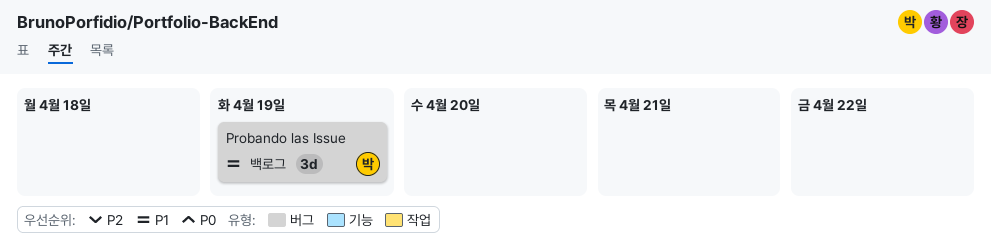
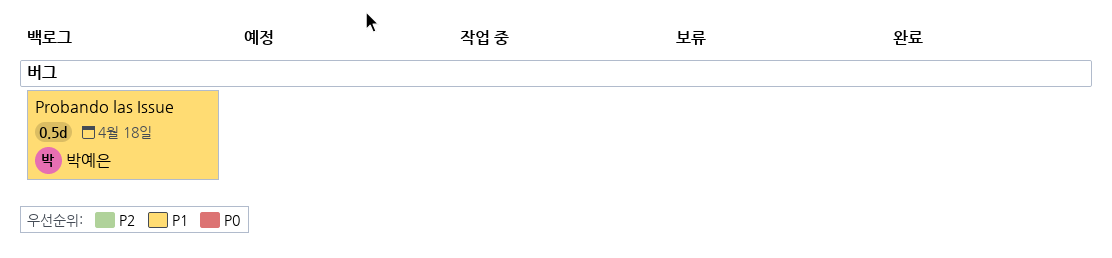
Probando las Issue, estimate: 3d -> 0.5d
Probando las Issue, due: Apr 19 -> Apr 18

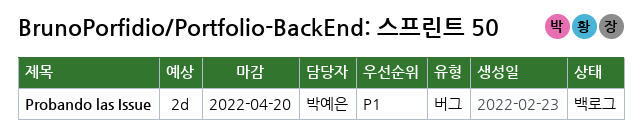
Probando las Issue, estimate: 0.5d -> 2d
Probando las Issue, due: Apr 18 -> Apr 20

